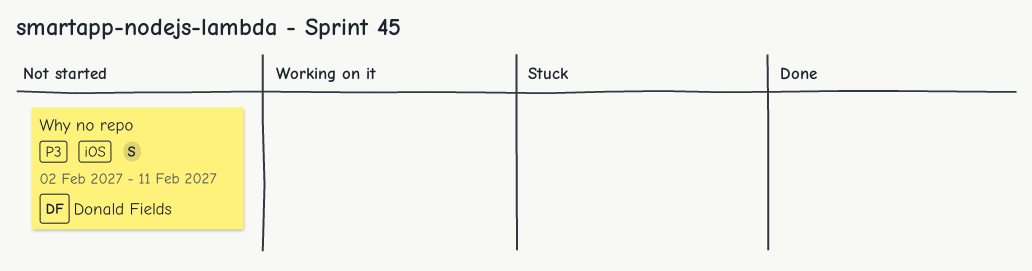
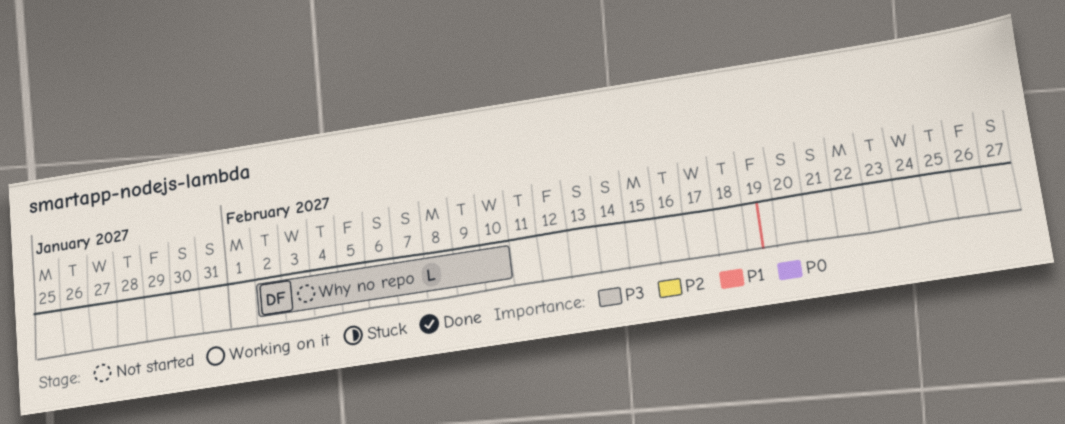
Why no repo, estimate: S -> L
Why no repo, due: Feb 11 -> Feb 10

